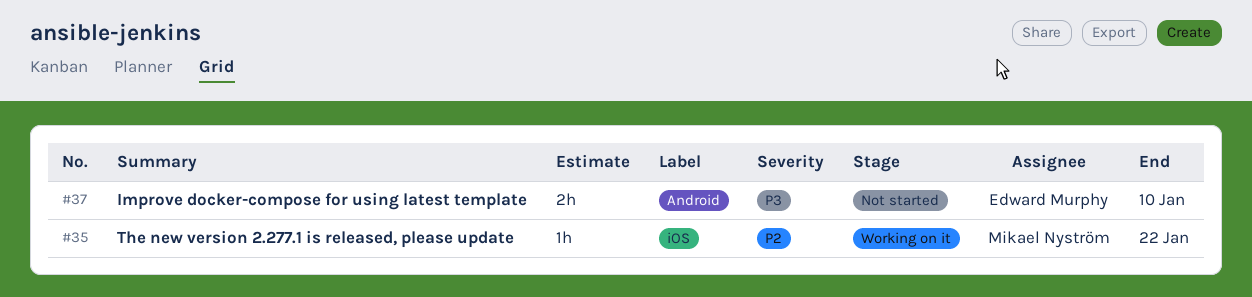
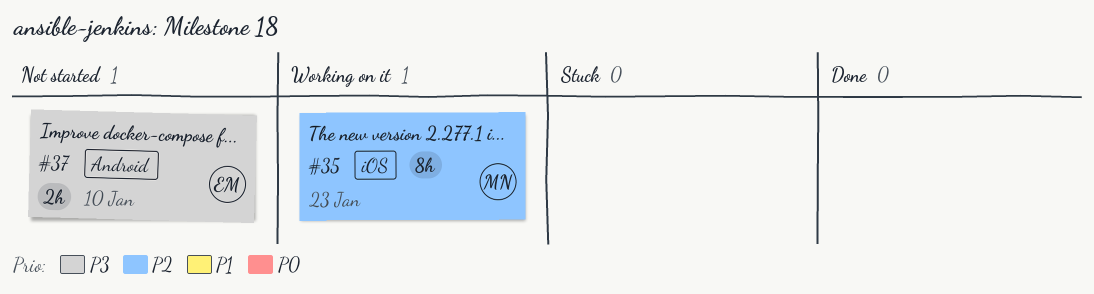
#35, estimate: 1h -> 8h
#35, due: Jan 22 -> Jan 23

